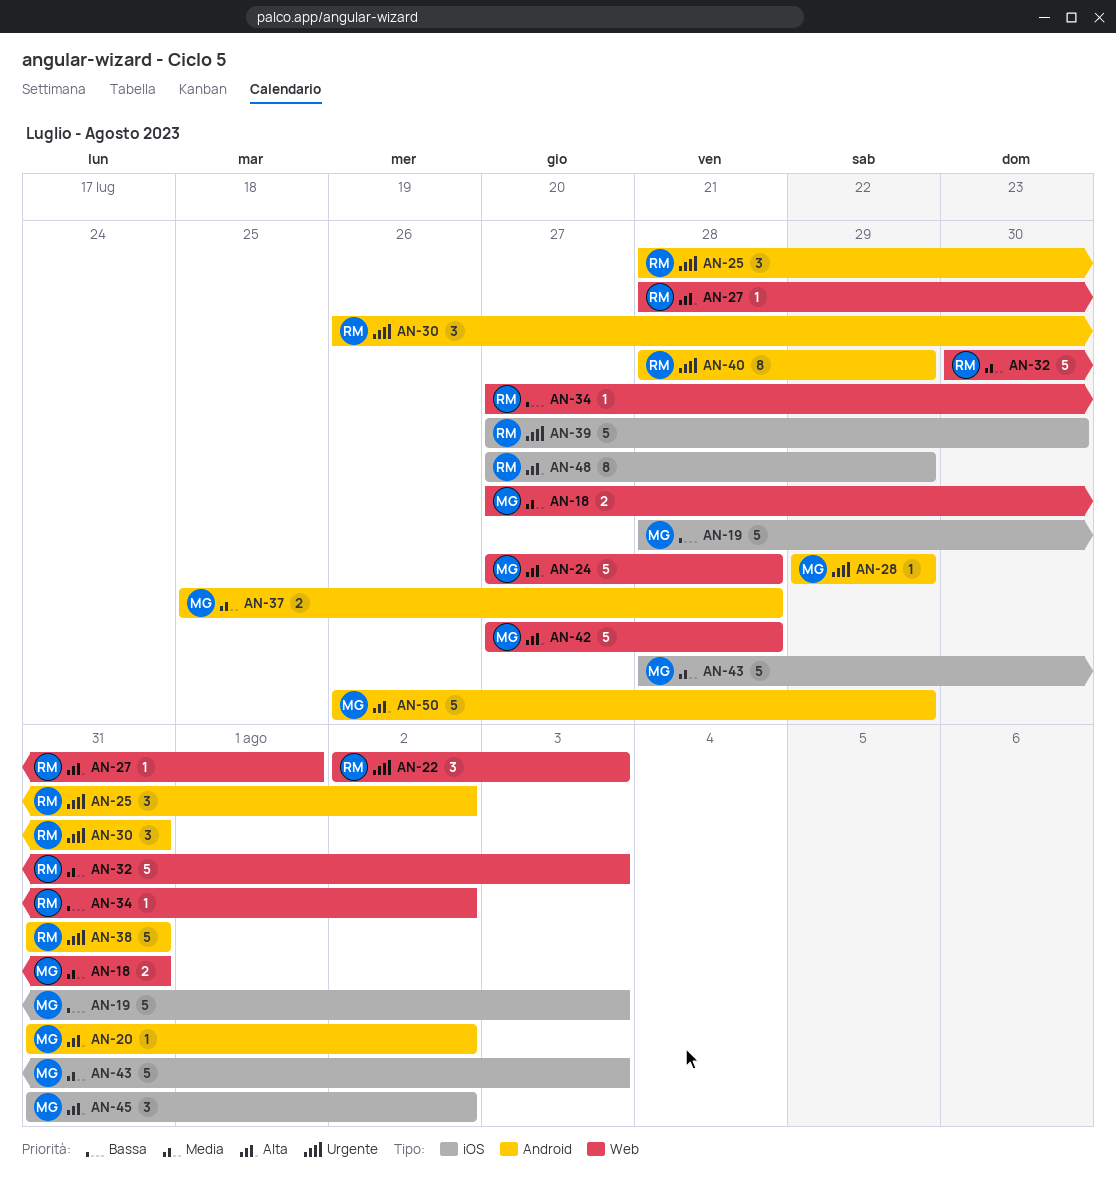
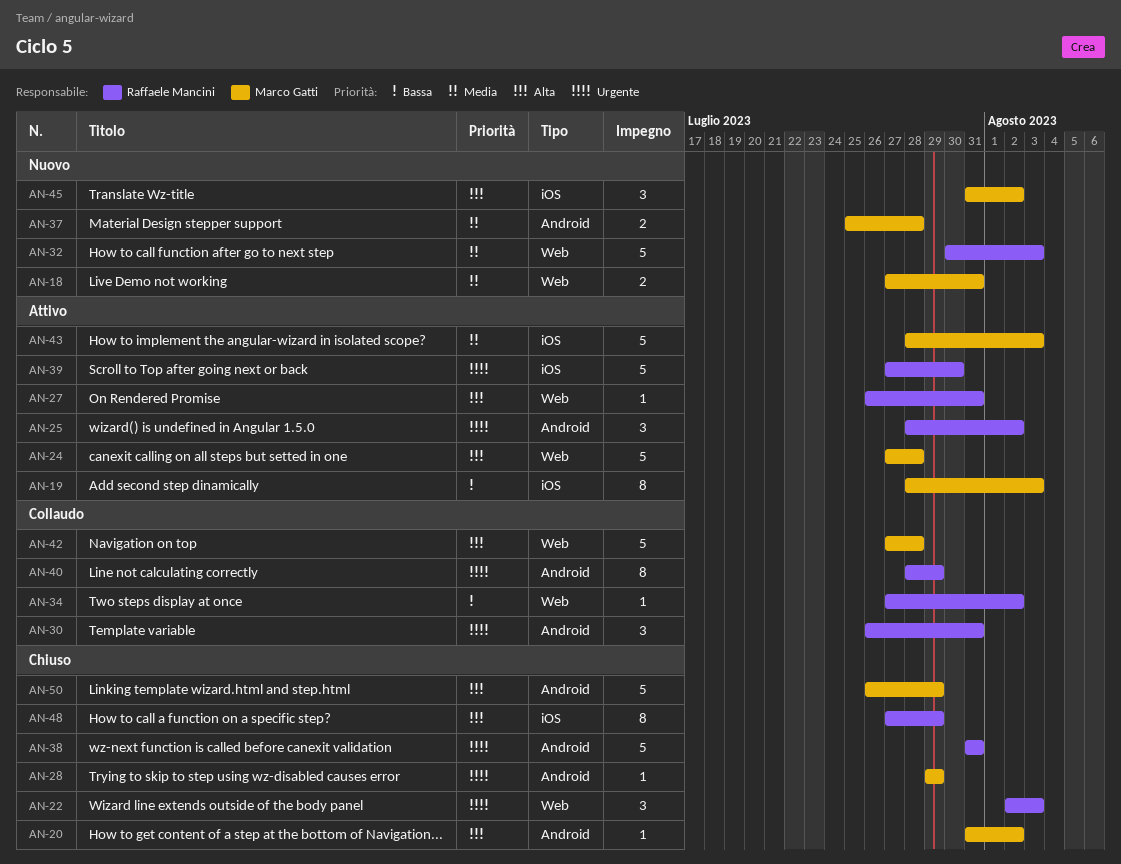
AN-19, estimate: 5 -> 8
AN-27, start: Jul 28 -> Jul 26
AN-27, due: Aug 1 -> Jul 31

